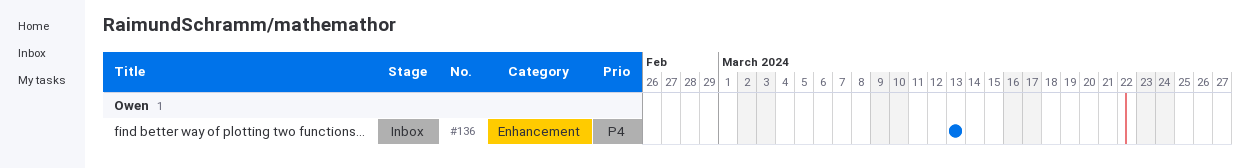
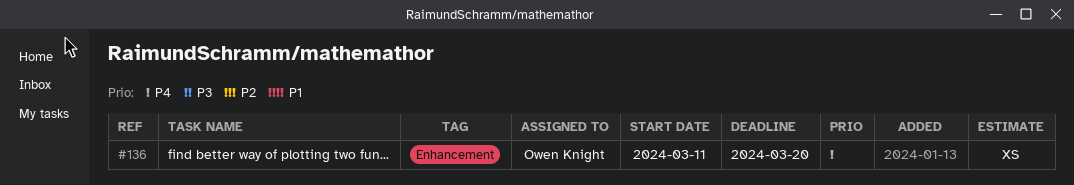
#136, start: Mar 13 -> Mar 11
#136, due: Mar 13 -> Mar 20

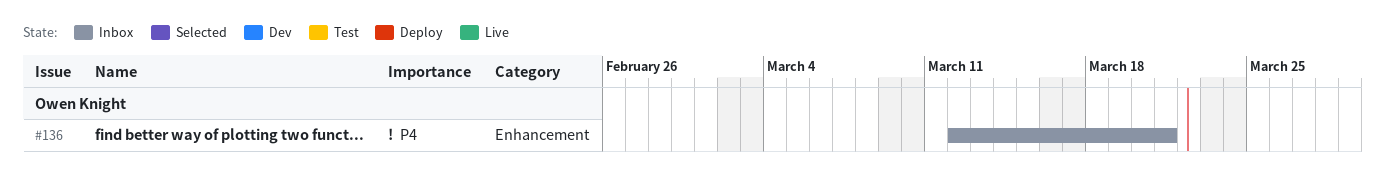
#136, start: Mar 11 -> Mar 12
#136, due: Mar 20 -> Mar 21

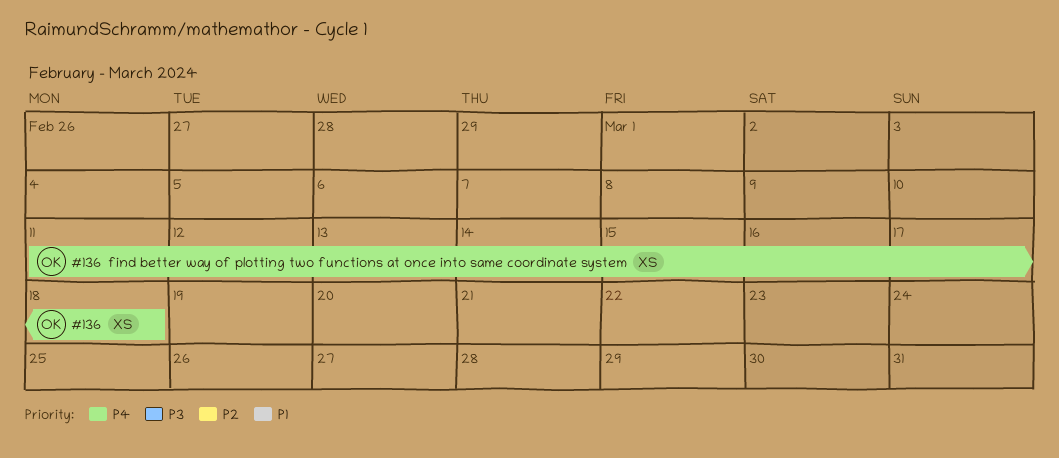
#136, start: Mar 12 -> Mar 11
#136, due: Mar 21 -> Mar 18

